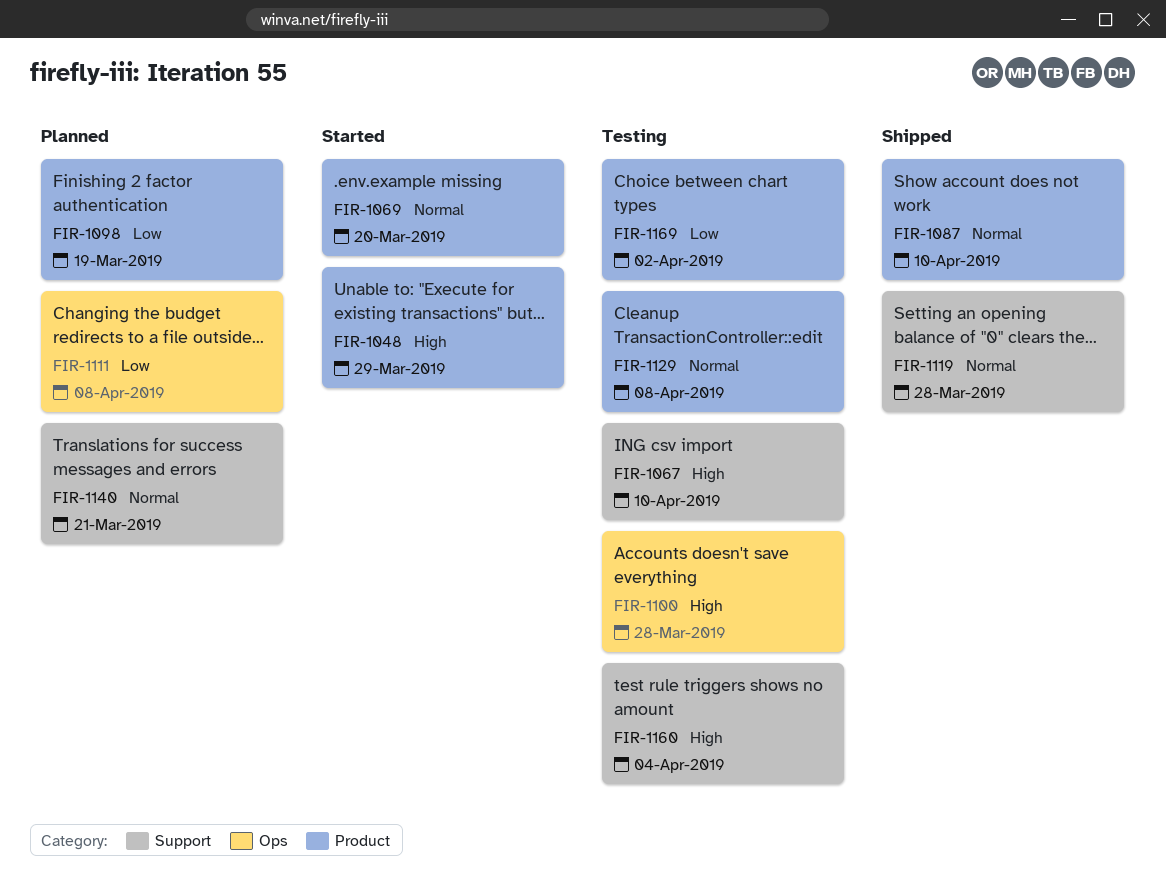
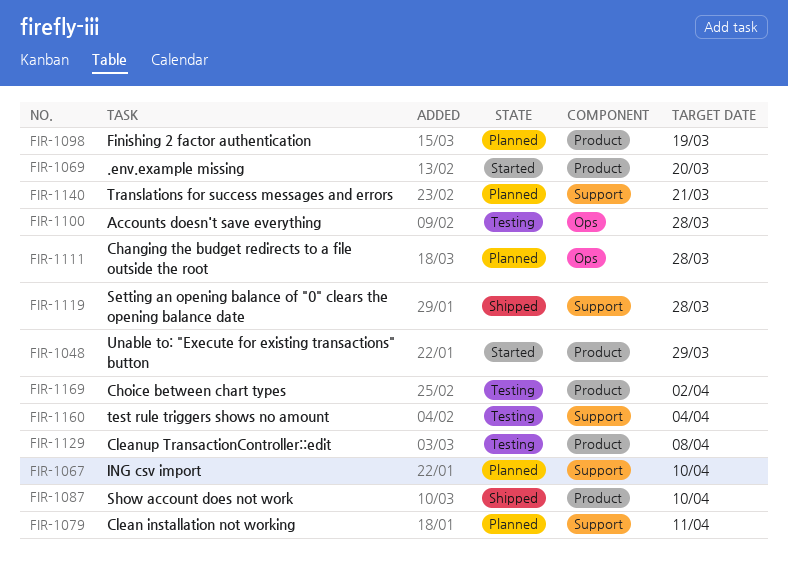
FIR-1067, status: Testing -> Planned
FIR-1079: none -> present
FIR-1111, due: Apr 8 -> Mar 28

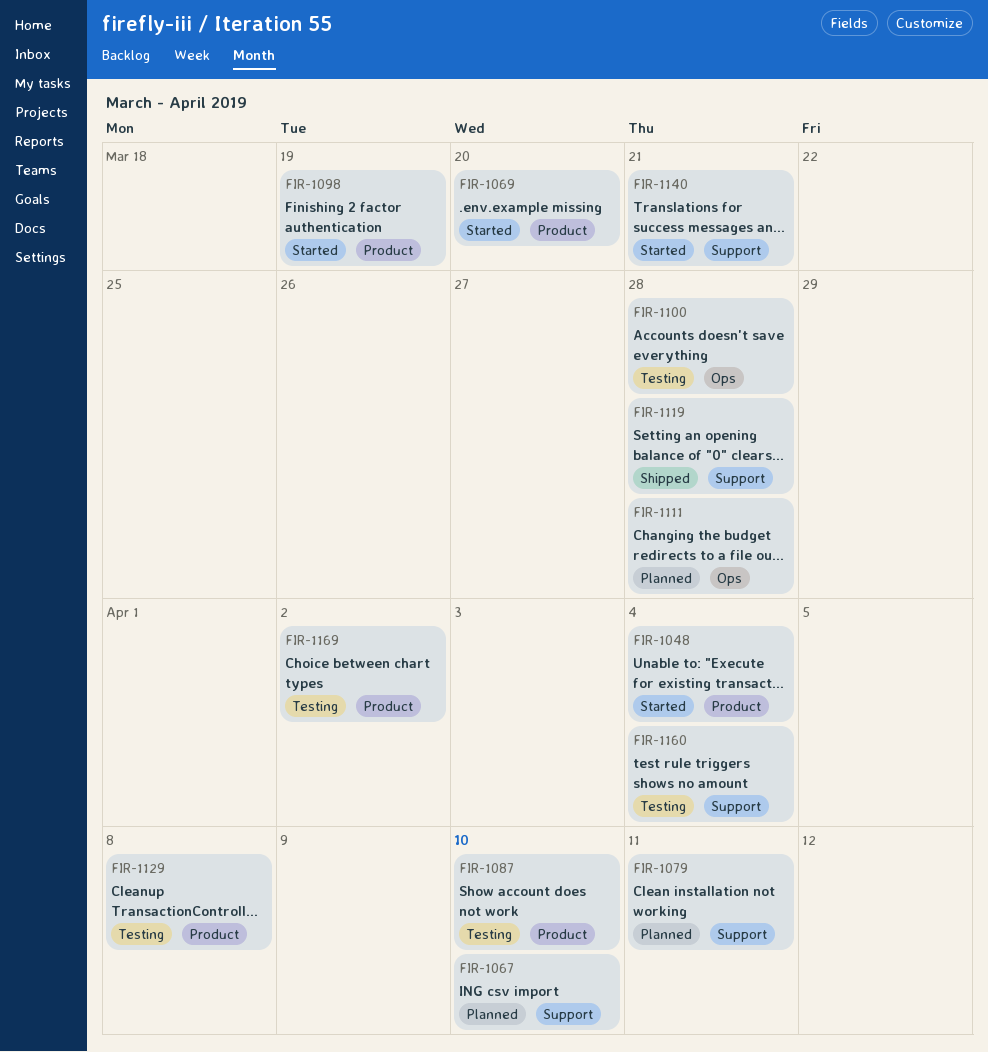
FIR-1048, due: Mar 29 -> Apr 4
FIR-1087, status: Shipped -> Testing
FIR-1098, status: Planned -> Started
FIR-1140, status: Planned -> Started

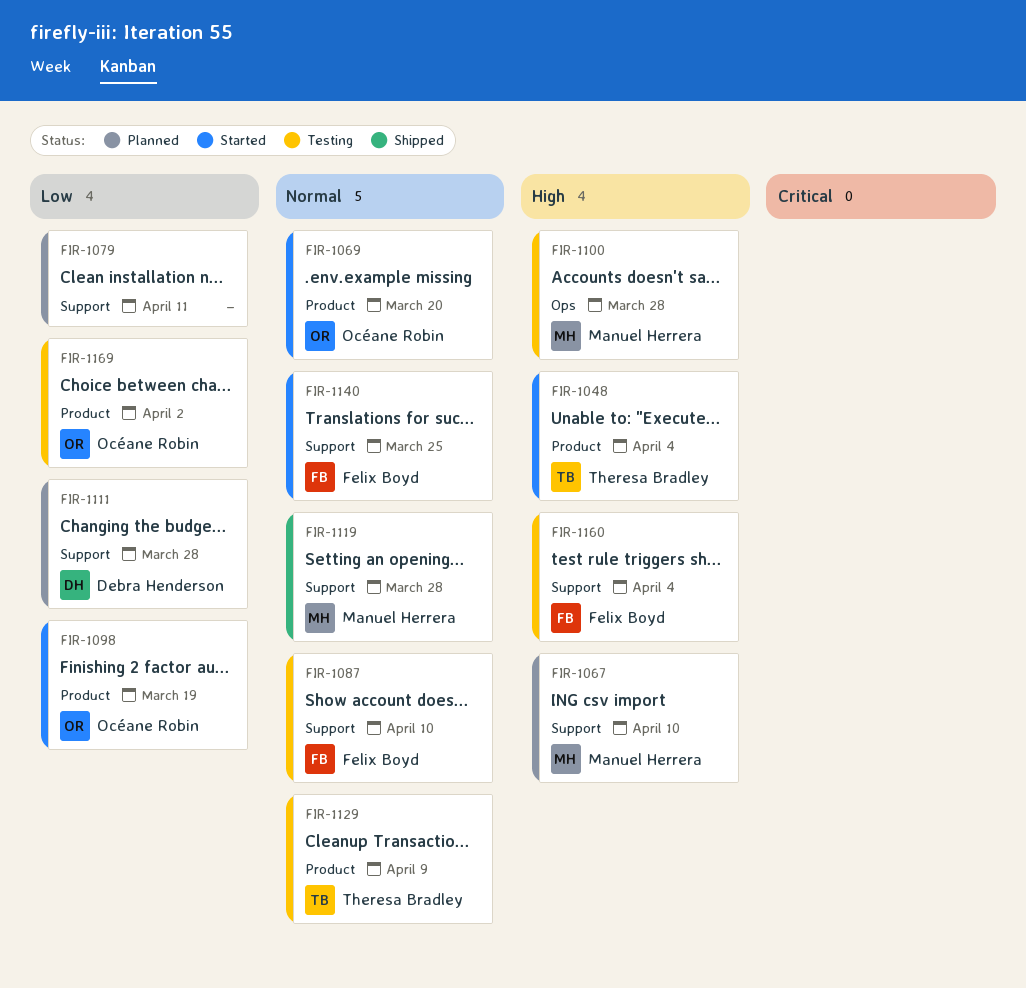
FIR-1087, label: Product -> Support
FIR-1111, label: Ops -> Support
FIR-1129, due: Apr 8 -> Apr 9
FIR-1140, due: Mar 21 -> Mar 25

